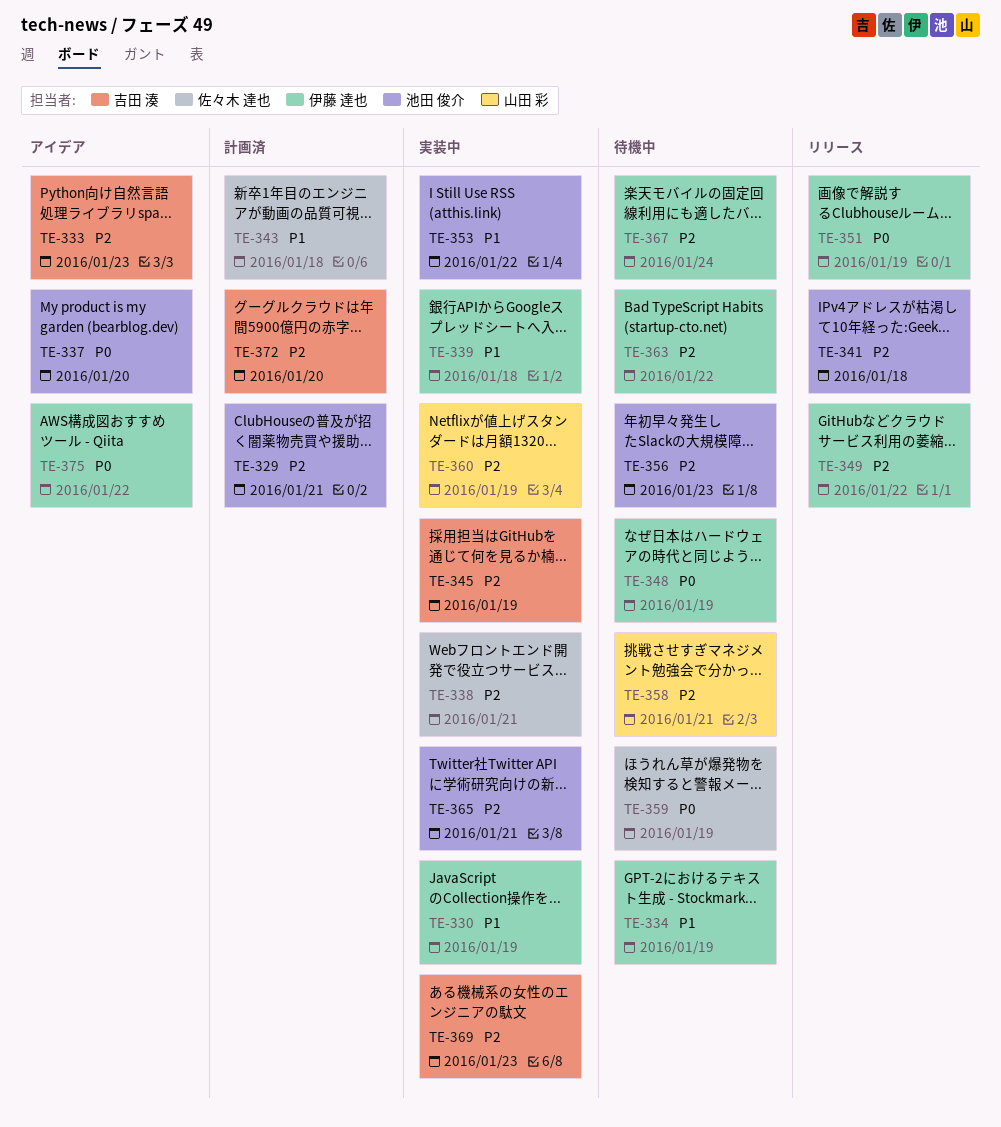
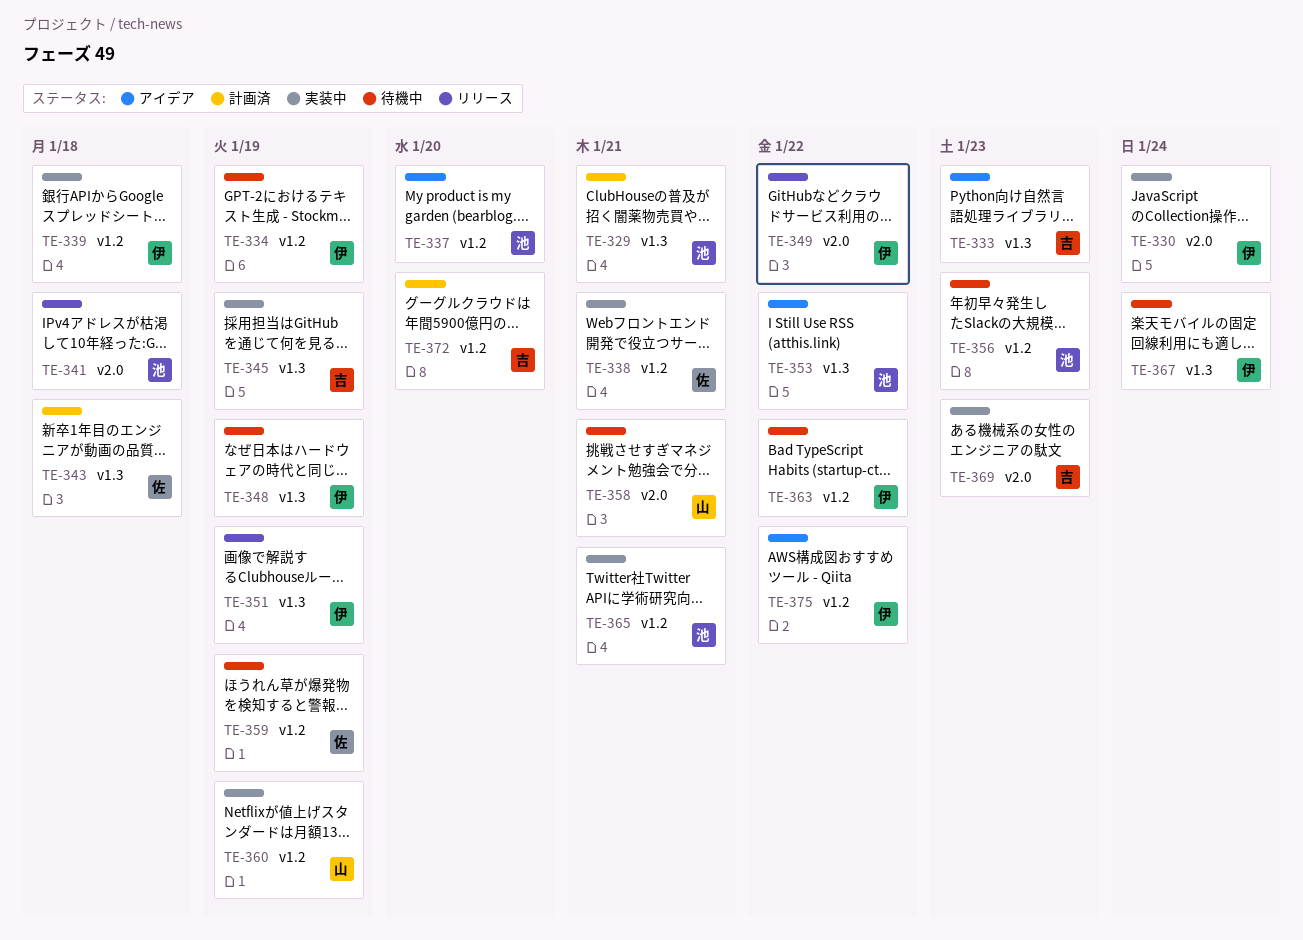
TE-330, due: Jan 19 -> Jan 24
TE-353, status: 実装中 -> アイデア

